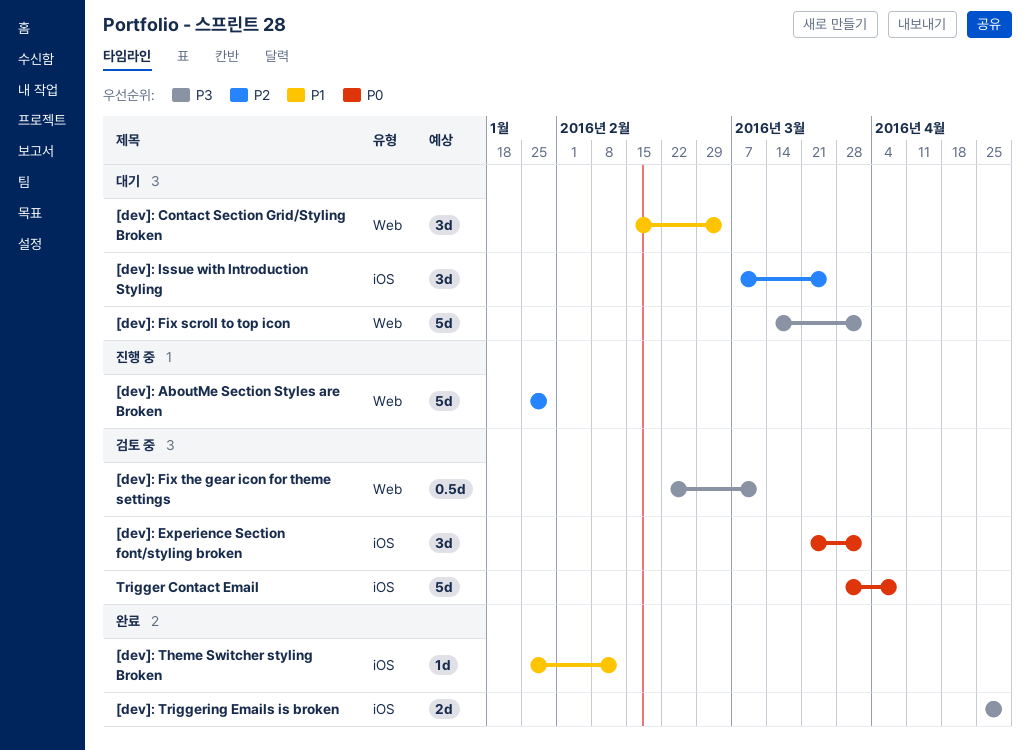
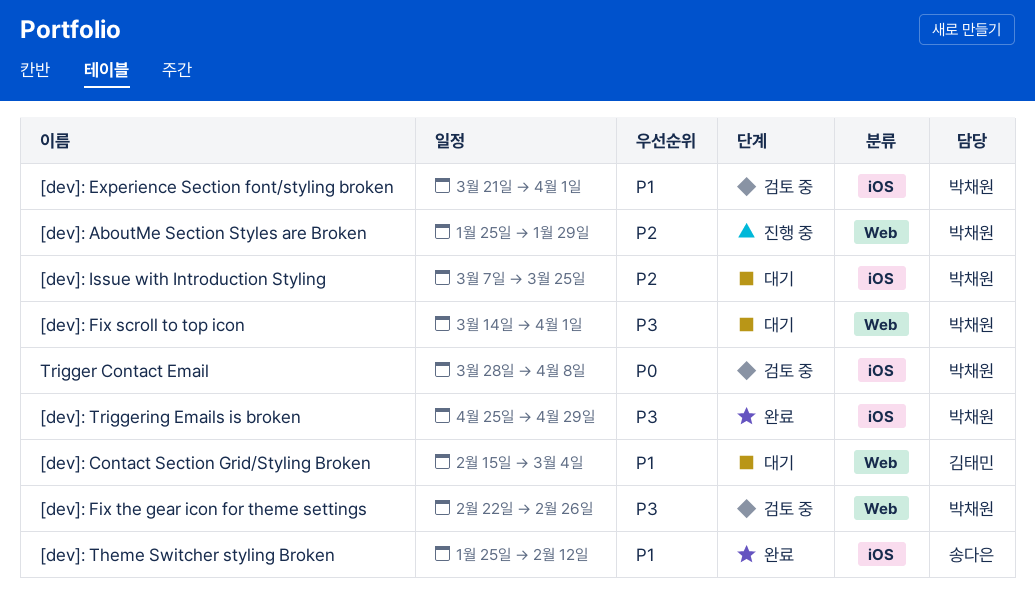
[dev]: Experience Section font/styling broken, priority: P0 -> P1
[dev]: Fix the gear icon for theme settings, due: Mar 11 -> Feb 26

